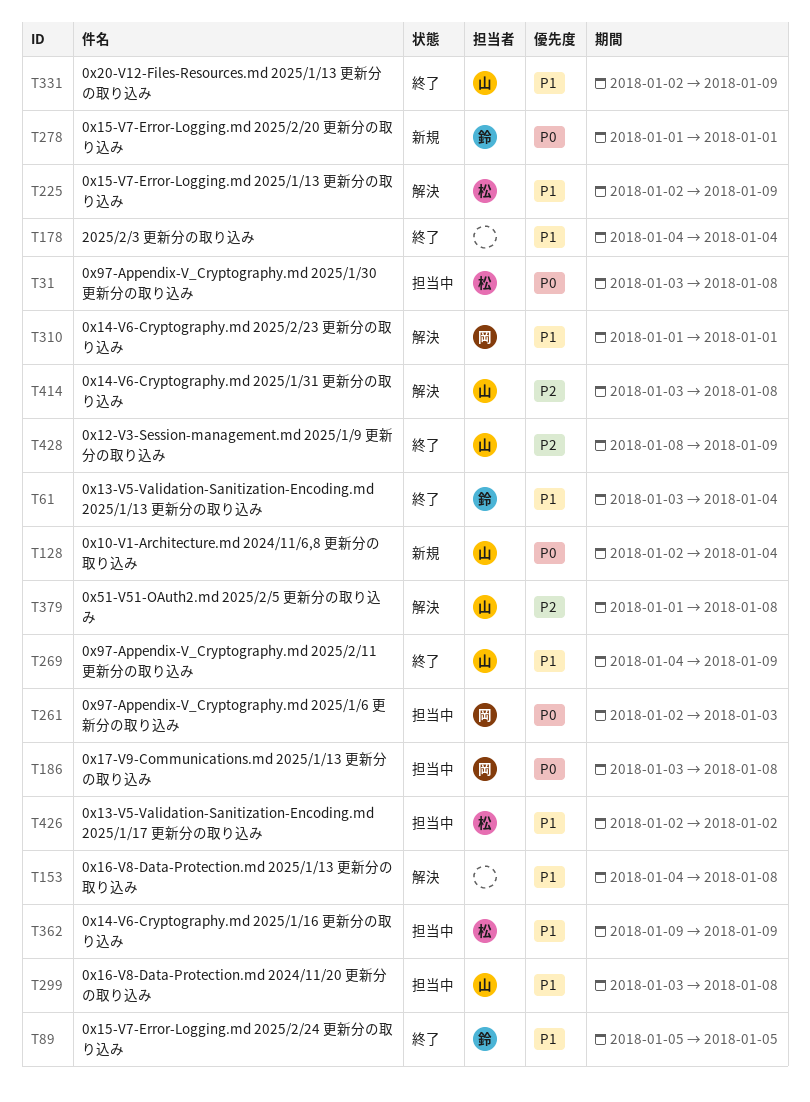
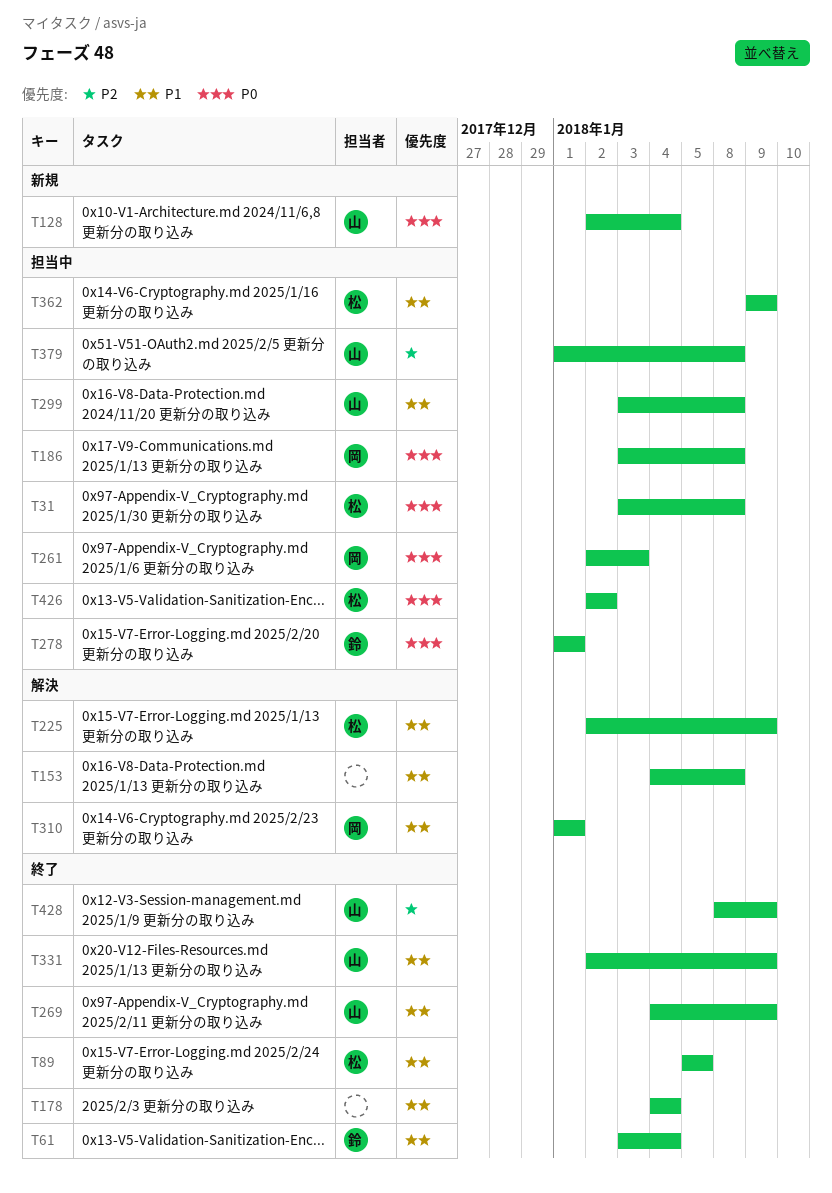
T89, owner: 鈴 -> 松
T278, status: 新規 -> 担当中
T379, status: 解決 -> 担当中
T414: present -> none
T426, priority: P1 -> P0

